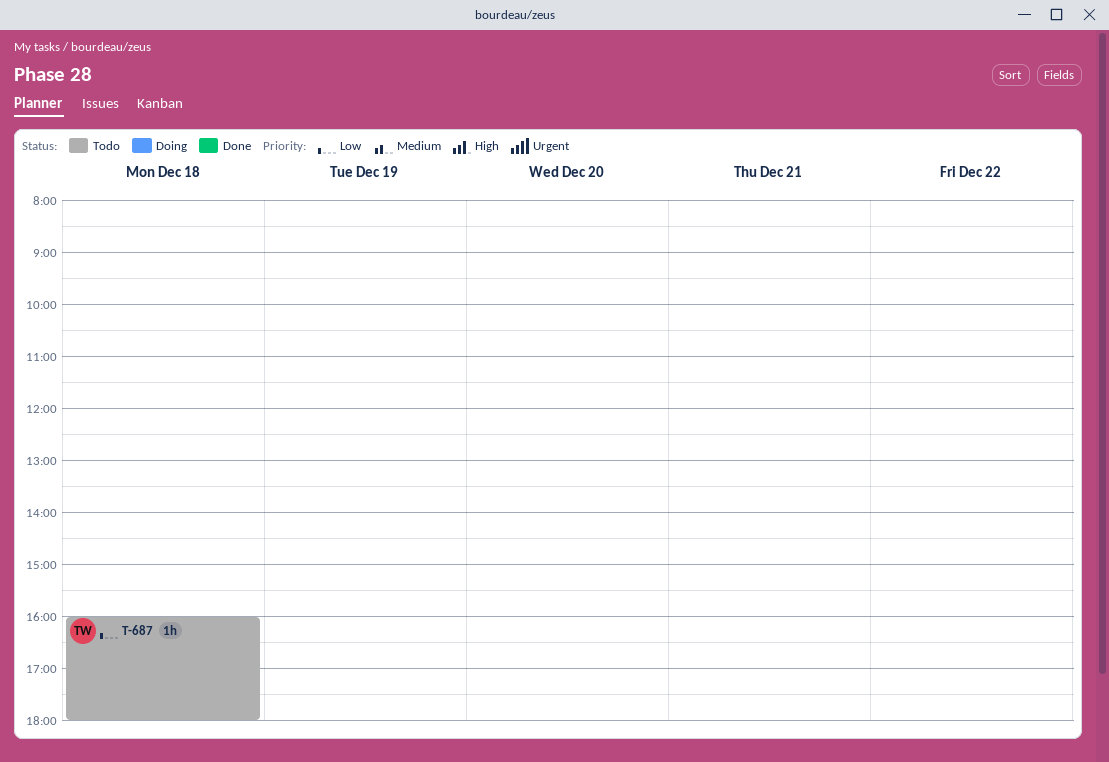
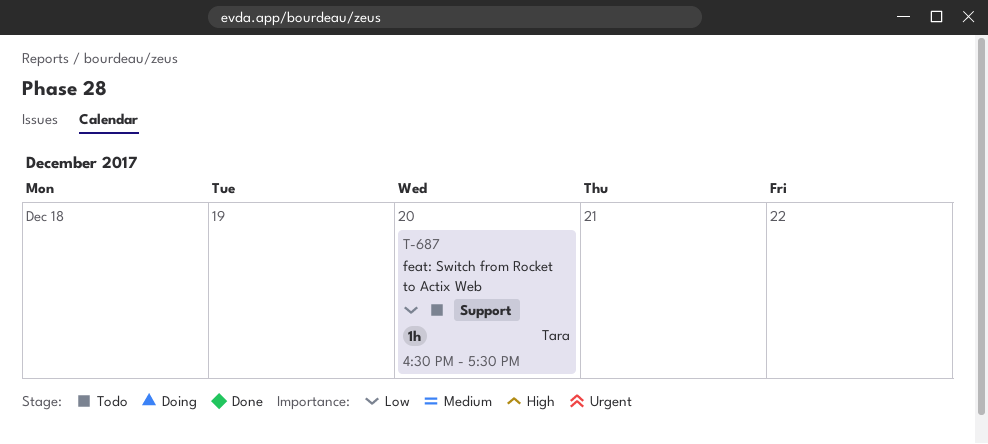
T-687, day: Dec 18 -> Dec 20
T-687, begins: 16:00 -> 16:30
T-687, ends: 18:00 -> 17:30

